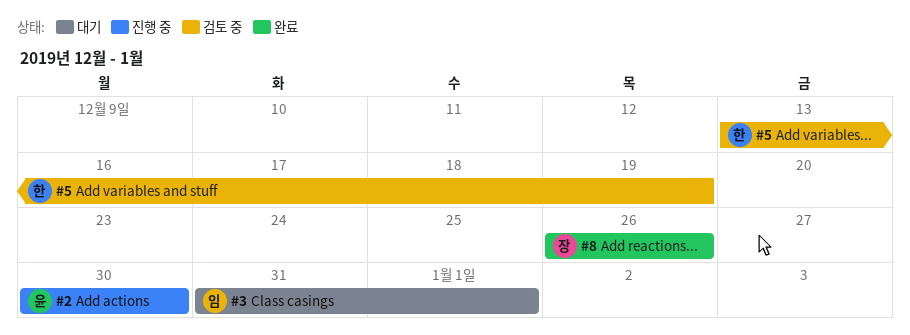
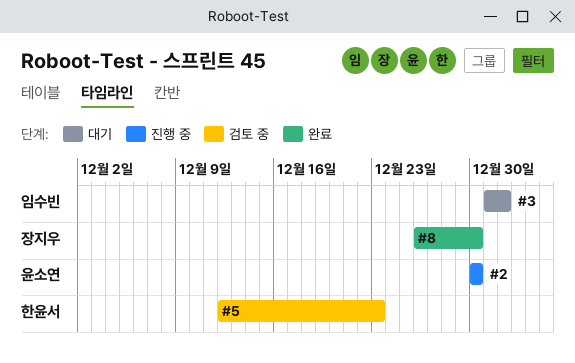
#5, start: Dec 13 -> Dec 12
#5, due: Dec 19 -> Dec 23
#8, due: Dec 26 -> Dec 30

